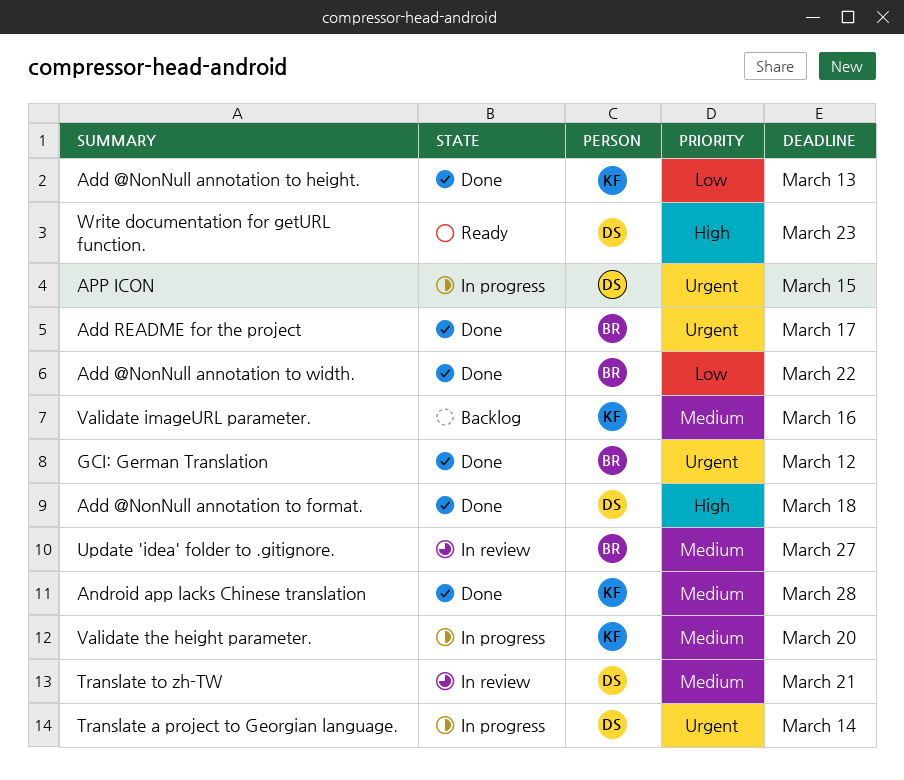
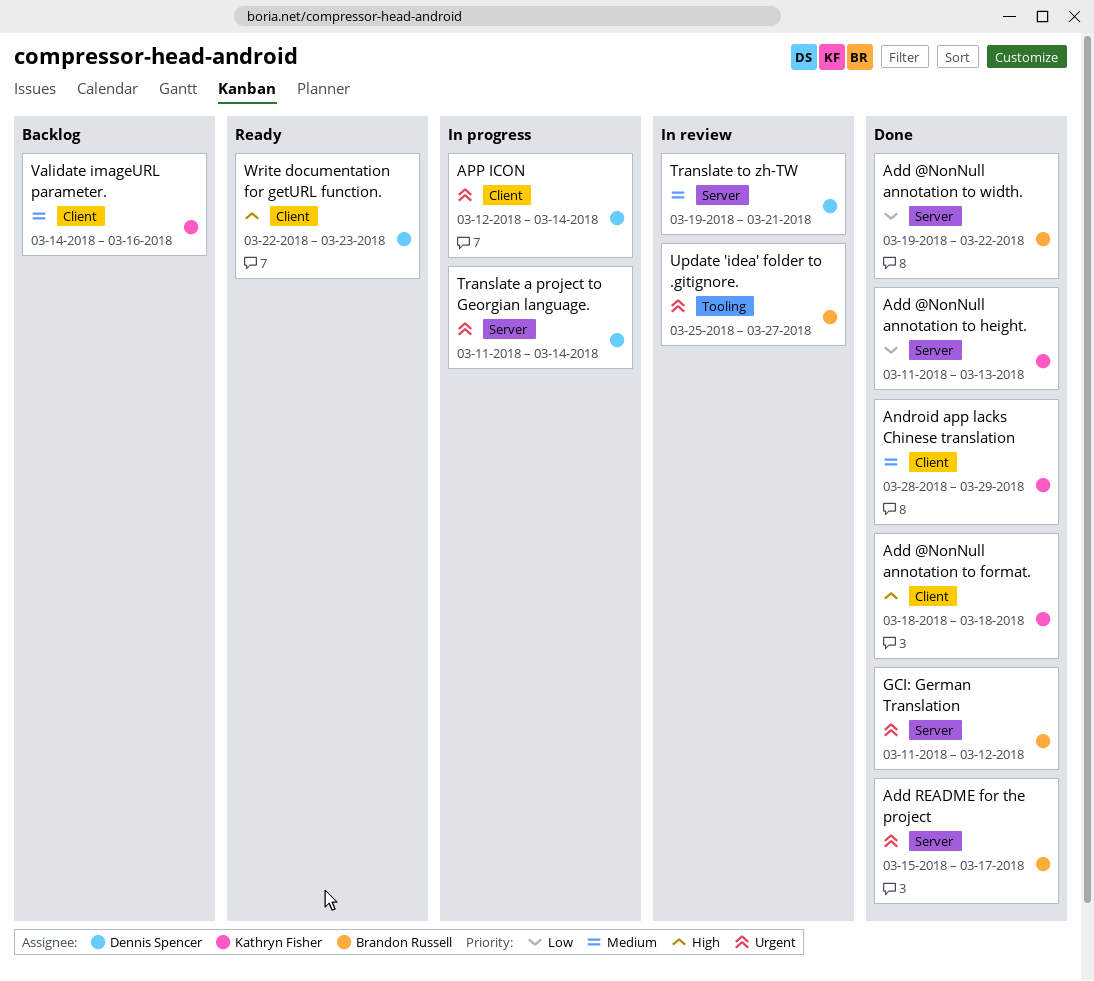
Add @NonNull annotation to format., owner: Dennis Spencer -> Kathryn Fisher
Android app lacks Chinese translation, due: Mar 28 -> Mar 29
APP ICON, due: Mar 15 -> Mar 14
Update 'idea' folder to .gitignore., priority: Medium -> Urgent
Validate the height parameter.: present -> none

